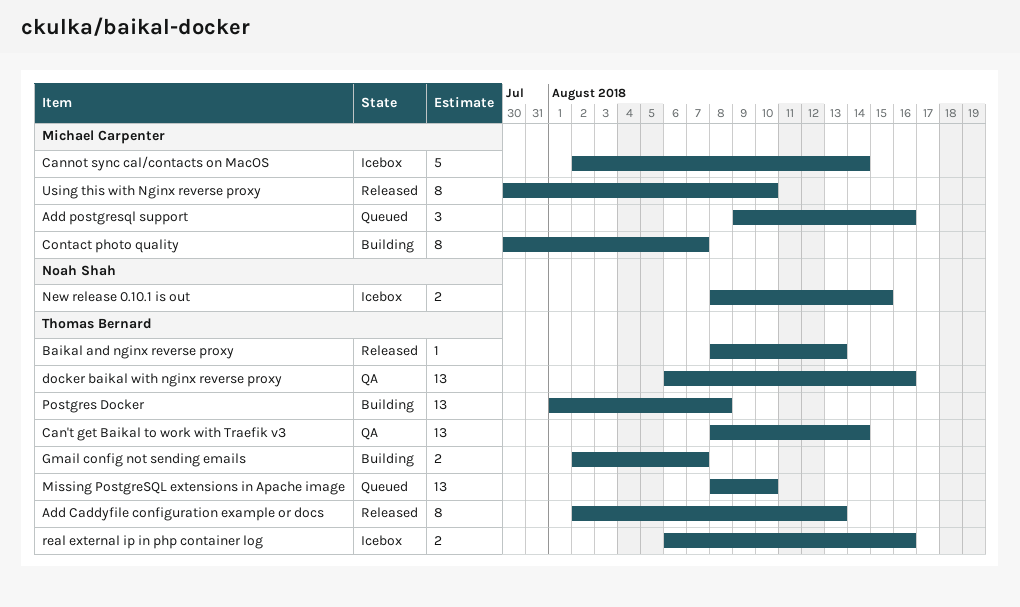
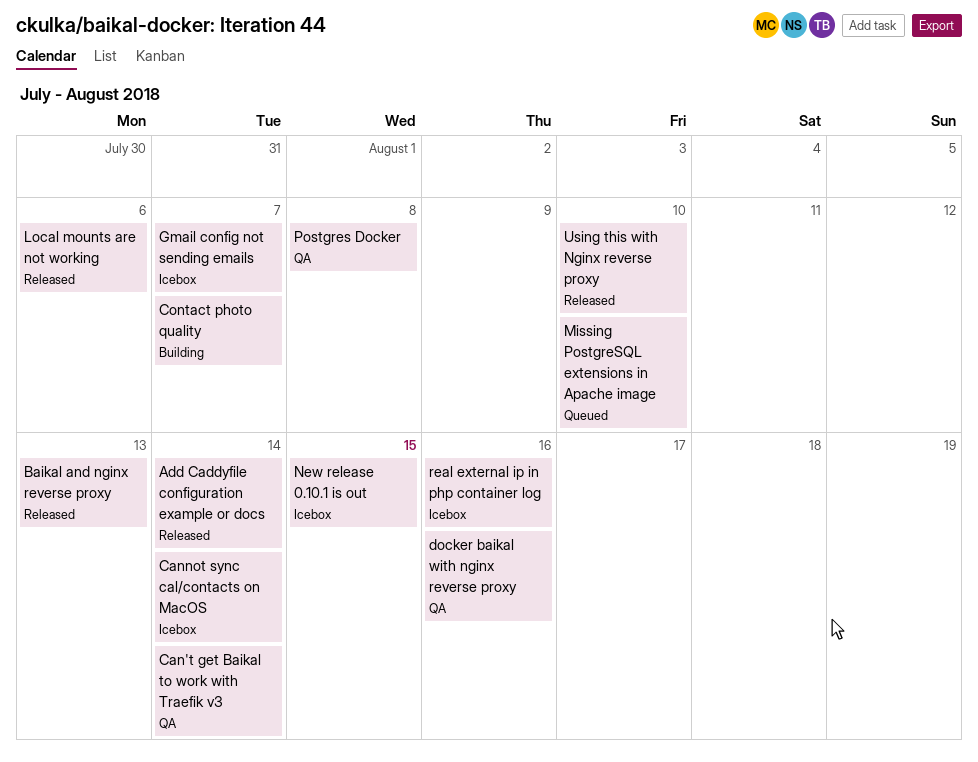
Add Caddyfile configuration example or docs, due: Aug 13 -> Aug 14
Add postgresql support: present -> none
Gmail config not sending emails, status: Building -> Icebox
Local mounts are not working: none -> present
Postgres Docker, status: Building -> QA

